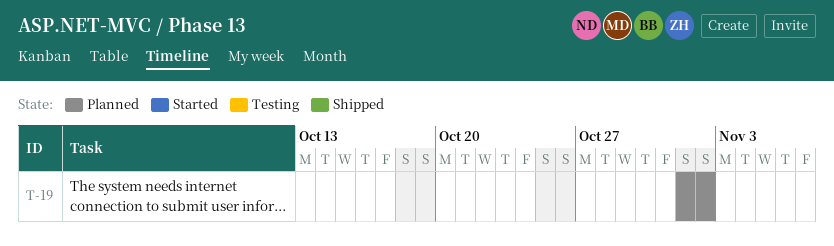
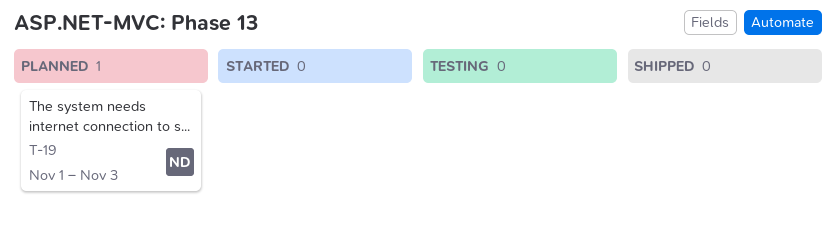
T-19, due: Nov 2 -> Nov 3

